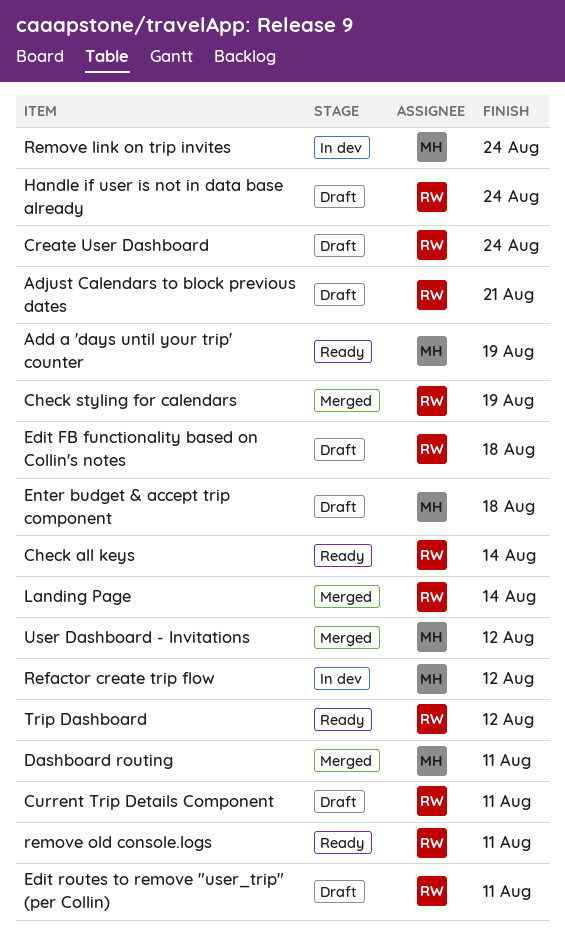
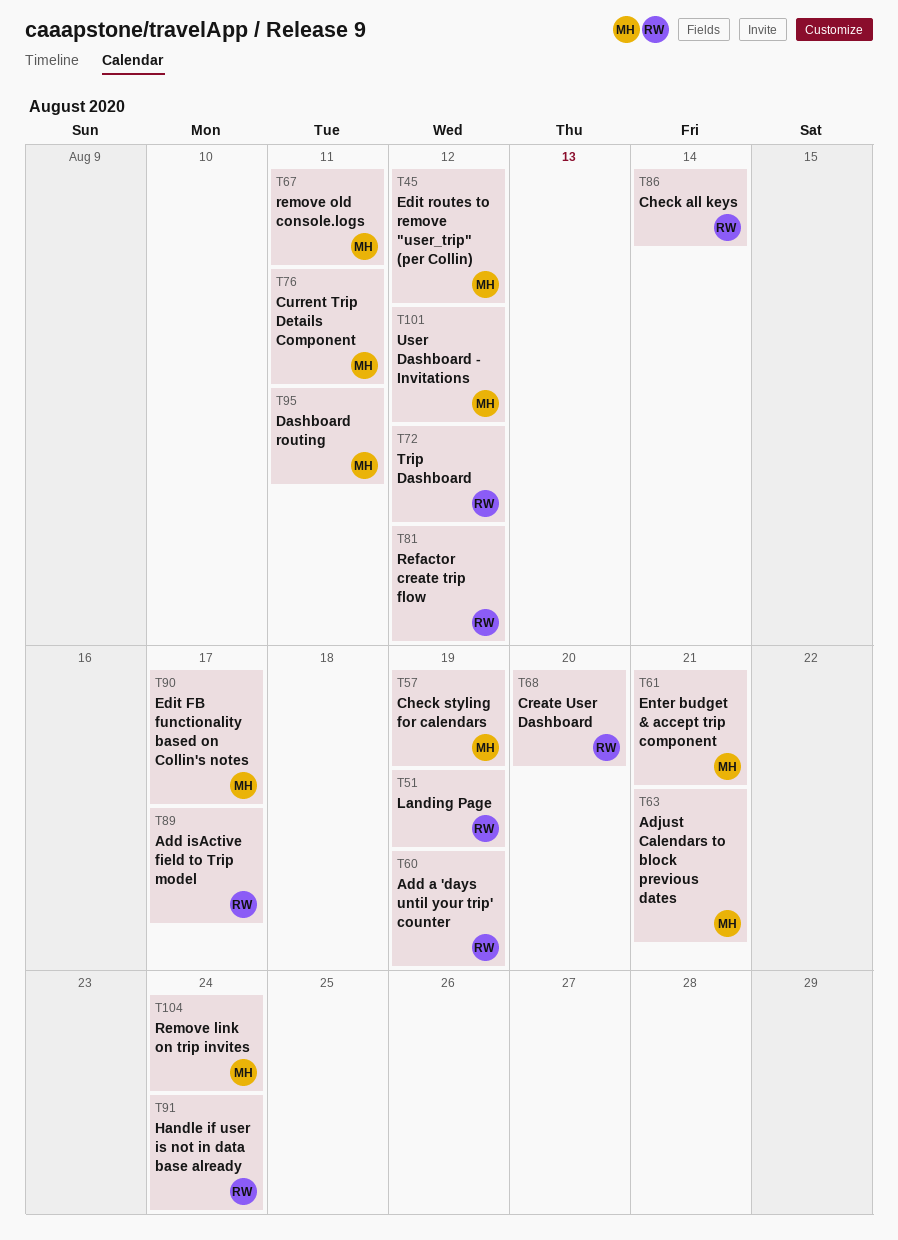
Add a 'days until your trip' counter, owner: MH -> RW
Add isActive field to Trip model: none -> present
Adjust Calendars to block previous dates, owner: RW -> MH
Check styling for calendars, owner: RW -> MH
Create User Dashboard, due: Aug 24 -> Aug 20
Current Trip Details Component, owner: RW -> MH
Edit FB functionality based on Collin's notes, owner: RW -> MH
Edit FB functionality based on Collin's notes, due: Aug 18 -> Aug 17
Edit routes to remove "user_trip" (per Collin), owner: RW -> MH
Edit routes to remove "user_trip" (per Collin), due: Aug 11 -> Aug 12
Enter budget & accept trip component, due: Aug 18 -> Aug 21
Landing Page, due: Aug 14 -> Aug 19
Refactor create trip flow, owner: MH -> RW
remove old console.logs, owner: RW -> MH

